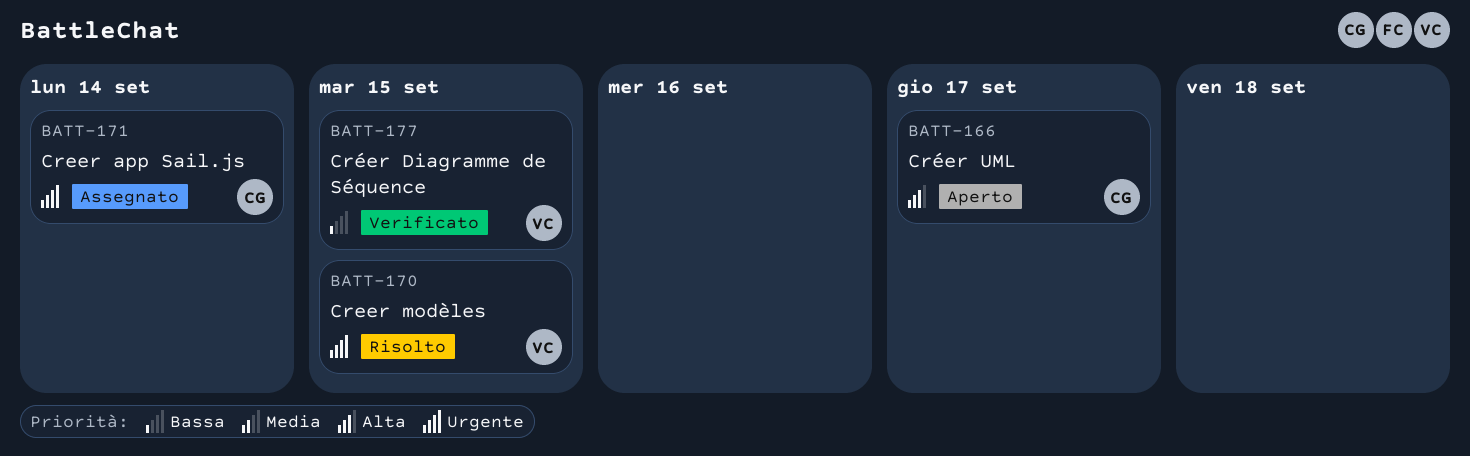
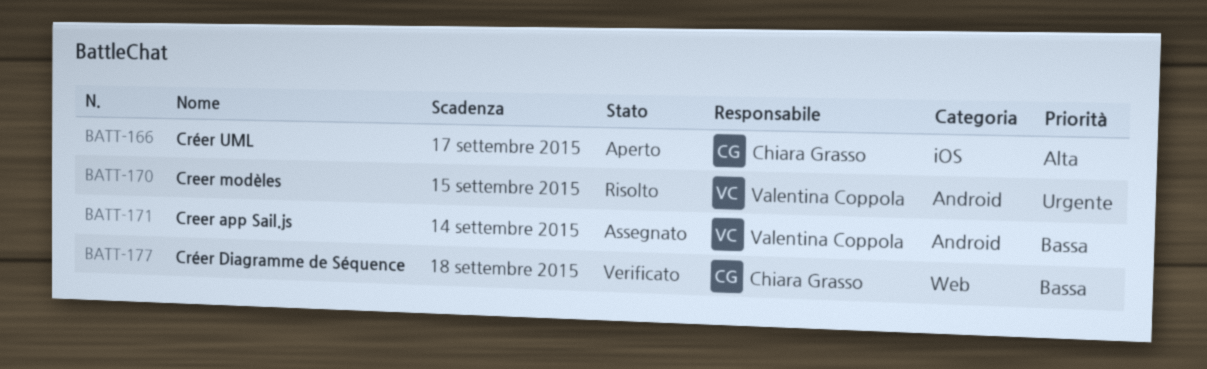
BATT-171, owner: Chiara Grasso -> Valentina Coppola
BATT-171, priority: Urgente -> Bassa
BATT-177, owner: Valentina Coppola -> Chiara Grasso
BATT-177, due: Sep 15 -> Sep 18

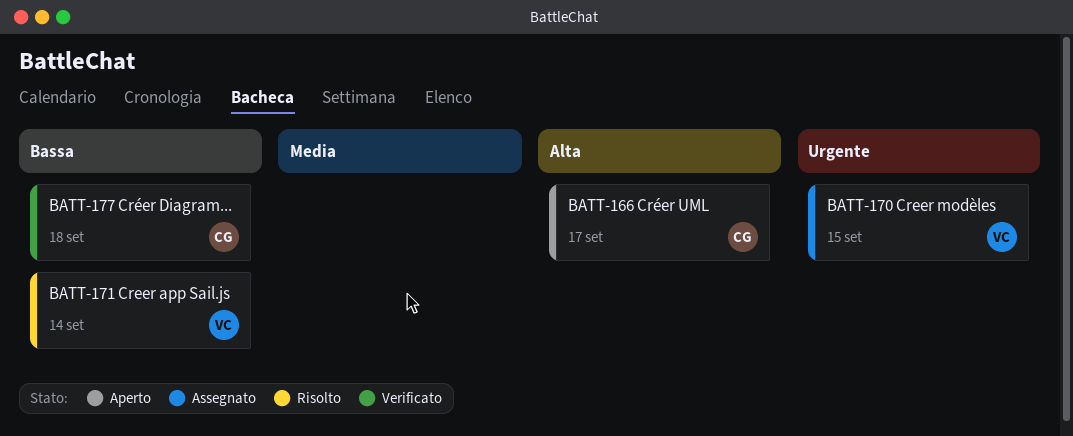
BATT-170, status: Risolto -> Assegnato
BATT-171, status: Assegnato -> Risolto

